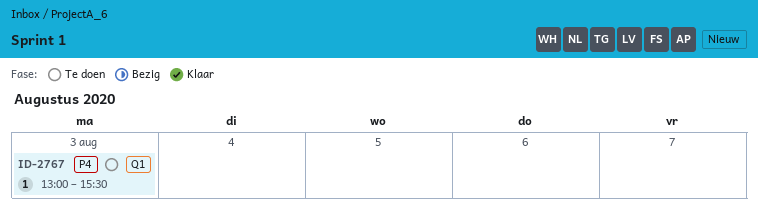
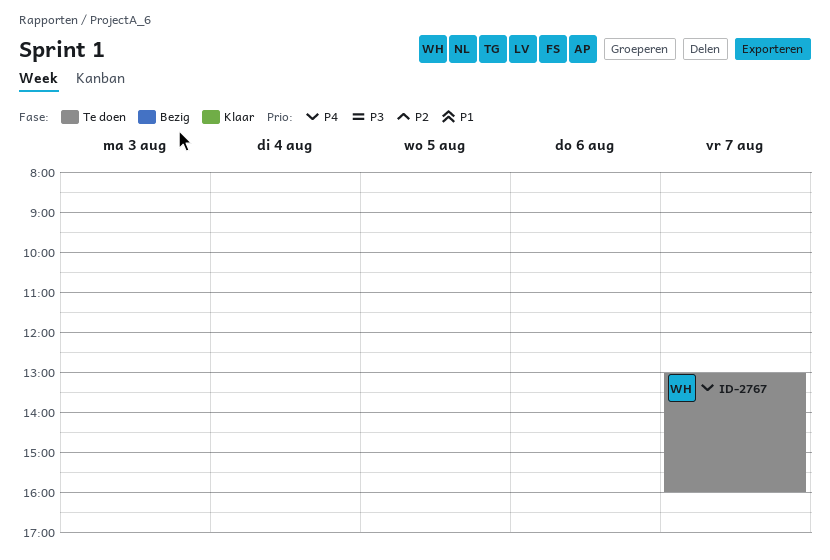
ID-2767, day: Aug 3 -> Aug 7
ID-2767, ends: 15:30 -> 16:00

